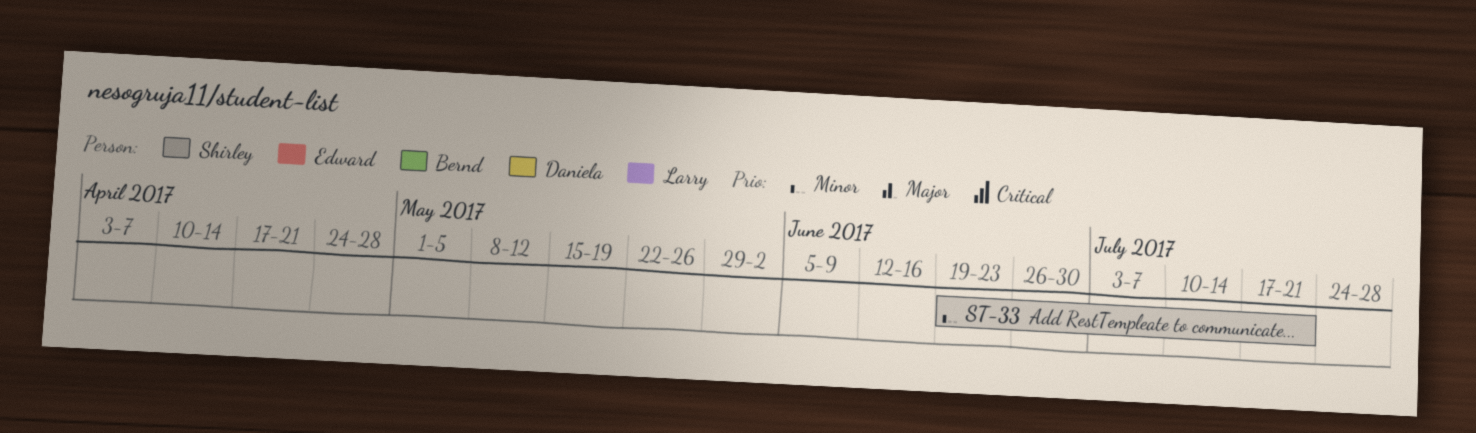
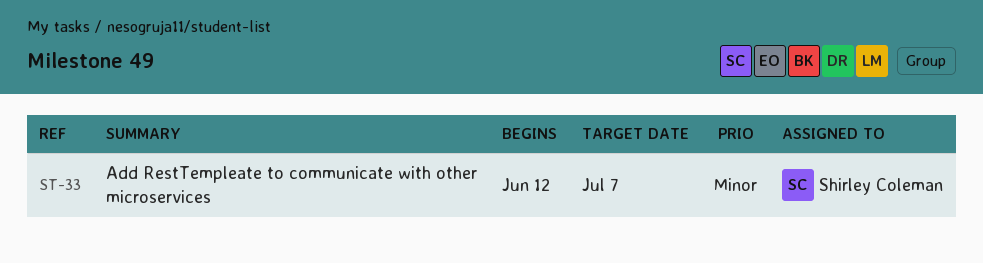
ST-33, start: Jun 19 -> Jun 12
ST-33, due: Jul 21 -> Jul 7

